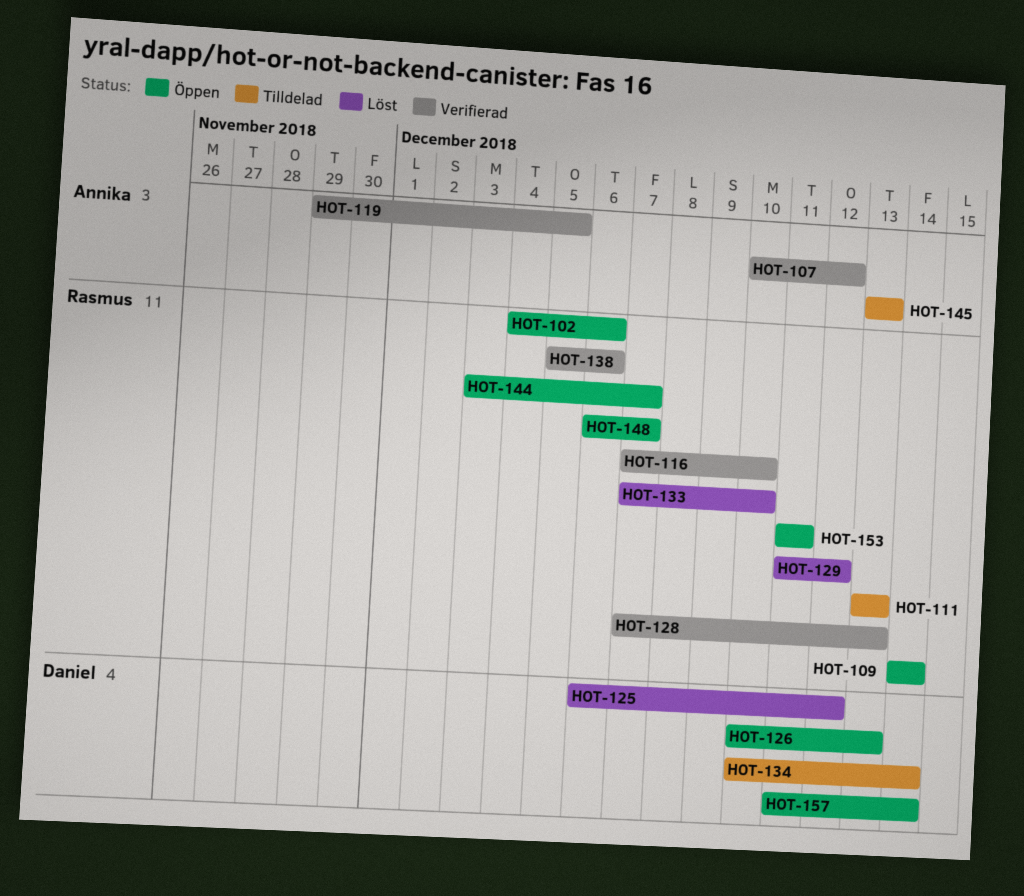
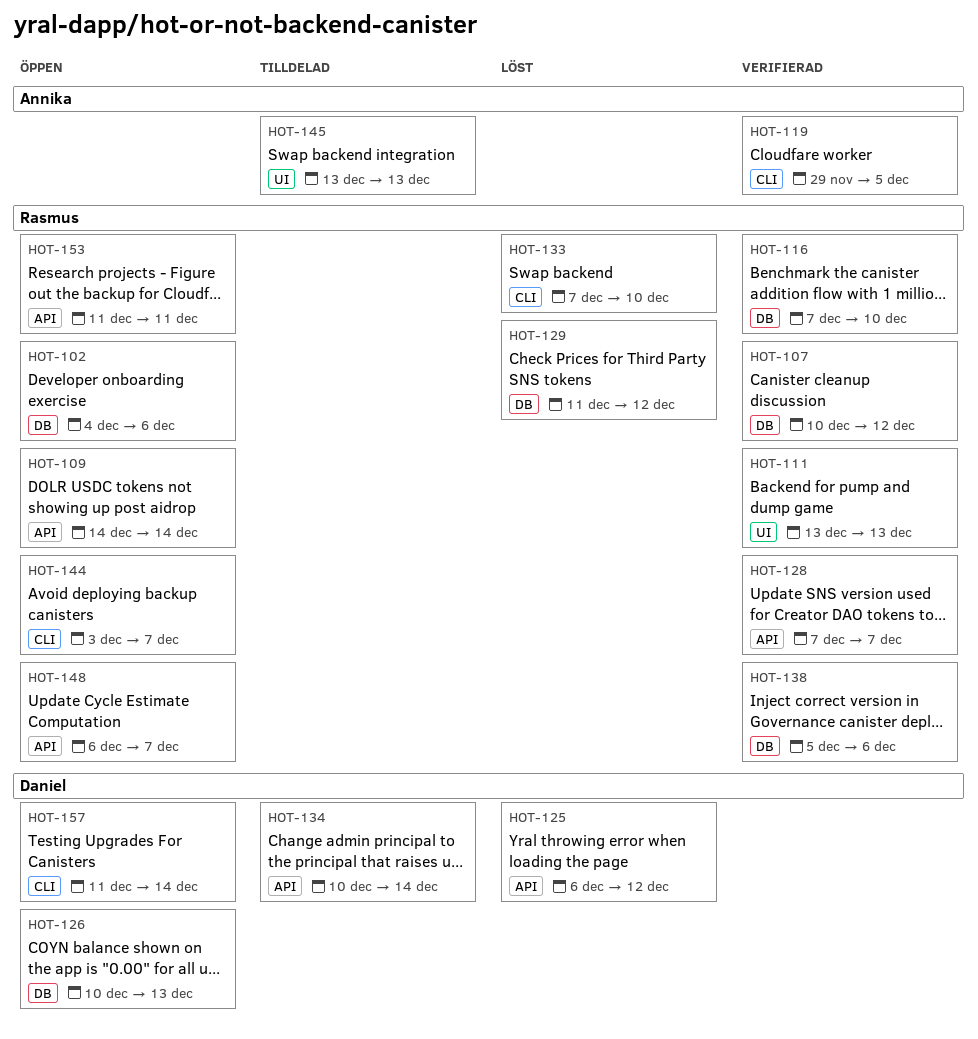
HOT-107, owner: Annika -> Rasmus
HOT-111, status: Tilldelad -> Verifierad
HOT-128, due: Dec 13 -> Dec 7

